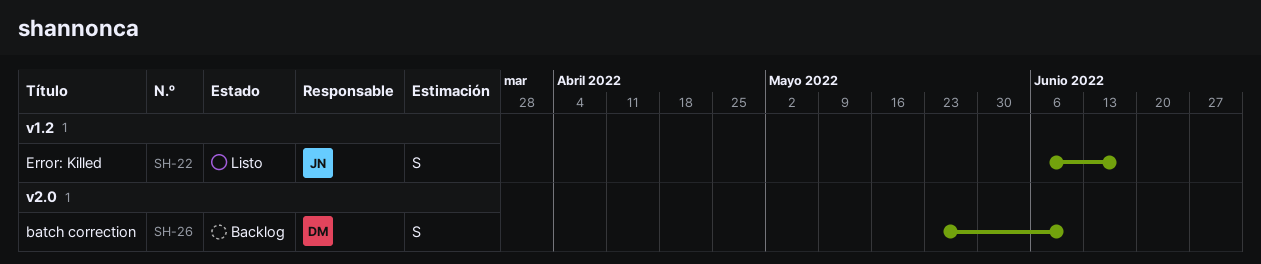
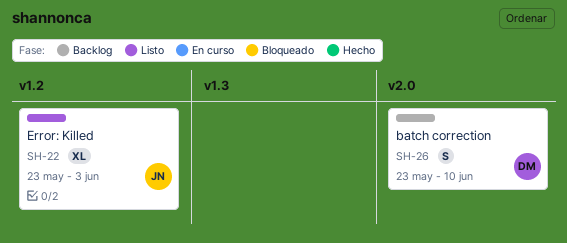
SH-22, estimate: S -> XL
SH-22, start: Jun 6 -> May 23
SH-22, due: Jun 17 -> Jun 3

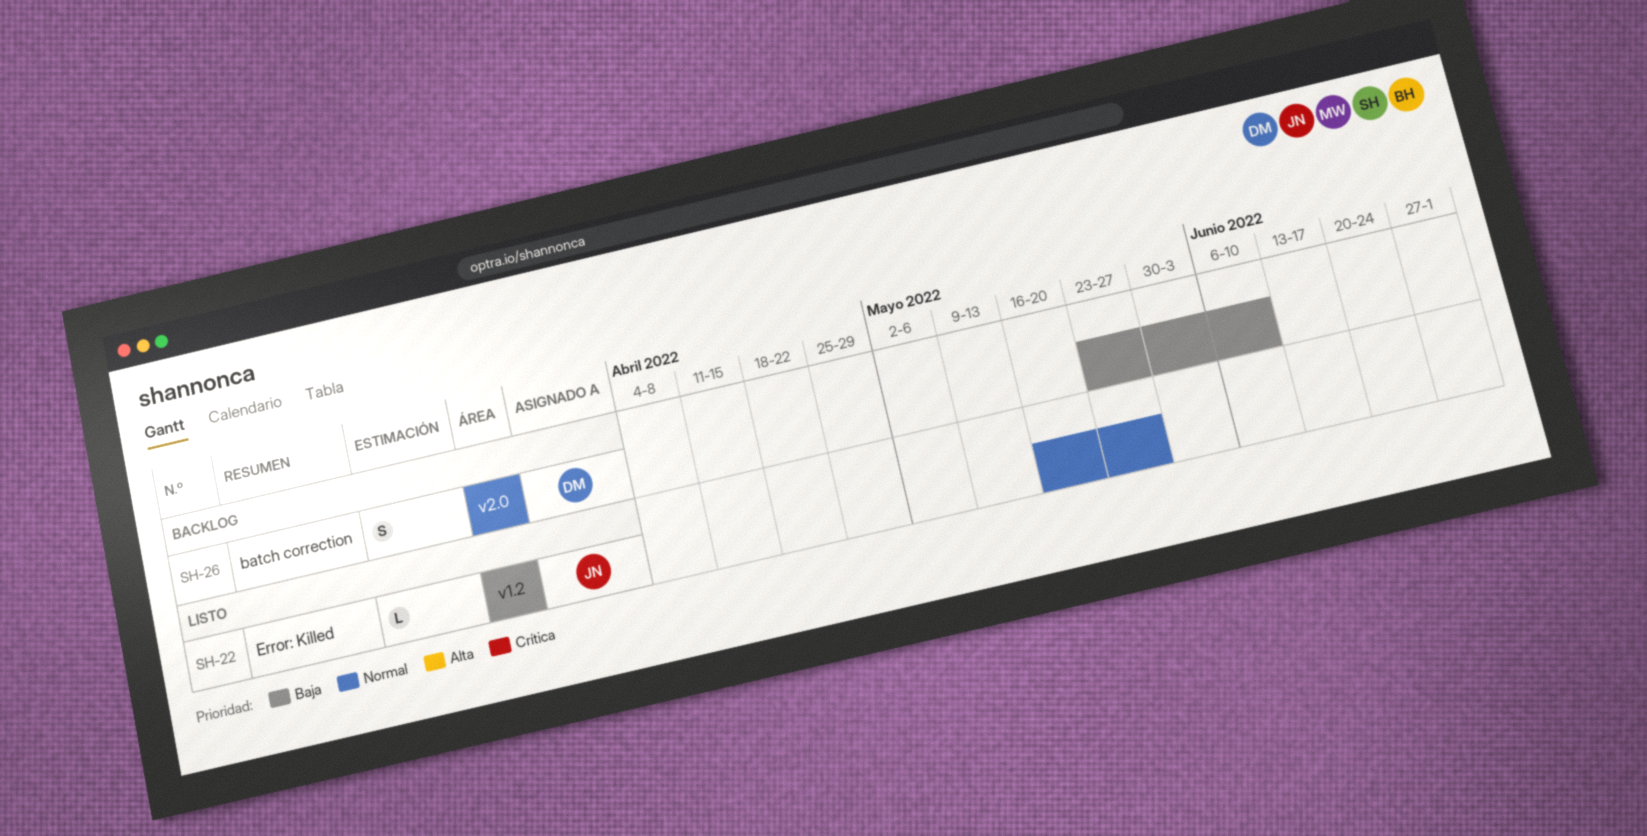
SH-22, estimate: XL -> L
SH-22, start: May 23 -> May 16
SH-22, due: Jun 3 -> May 27

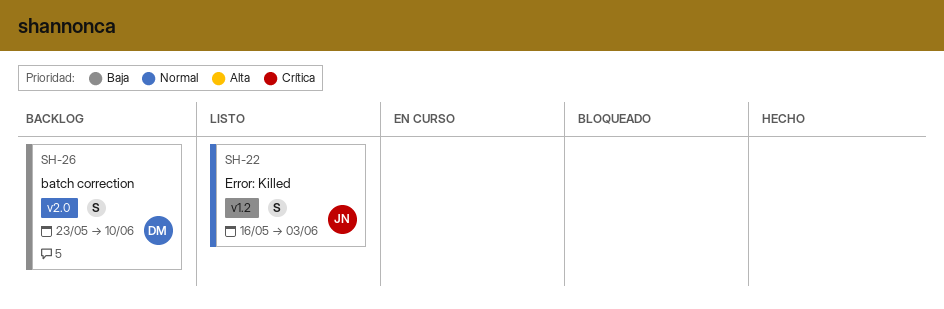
SH-22, estimate: L -> S
SH-22, due: May 27 -> Jun 3

